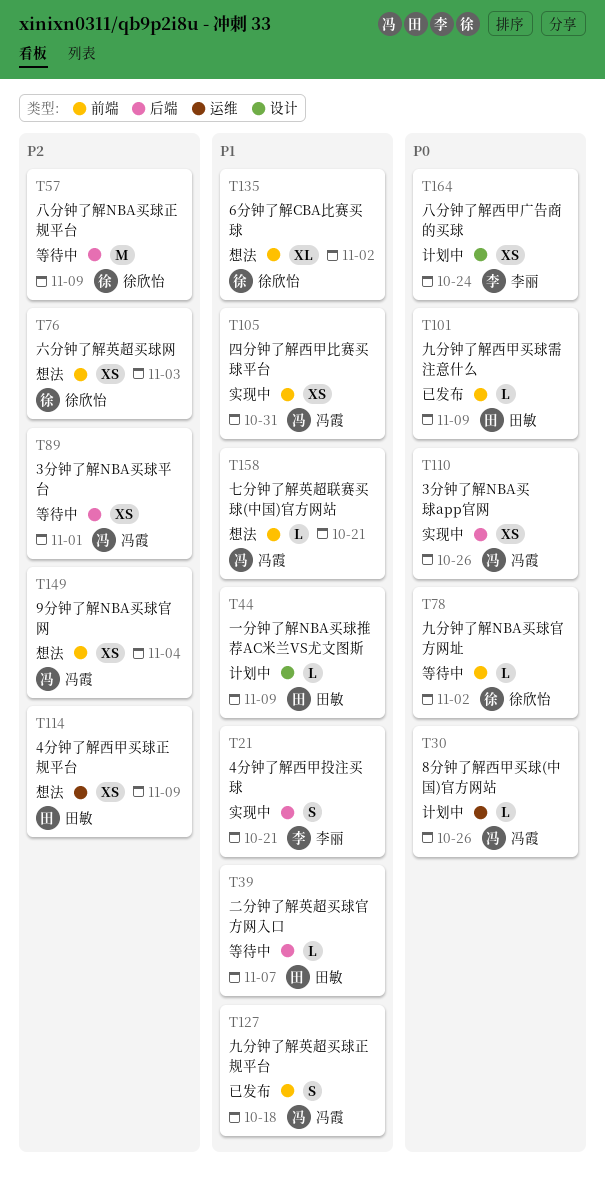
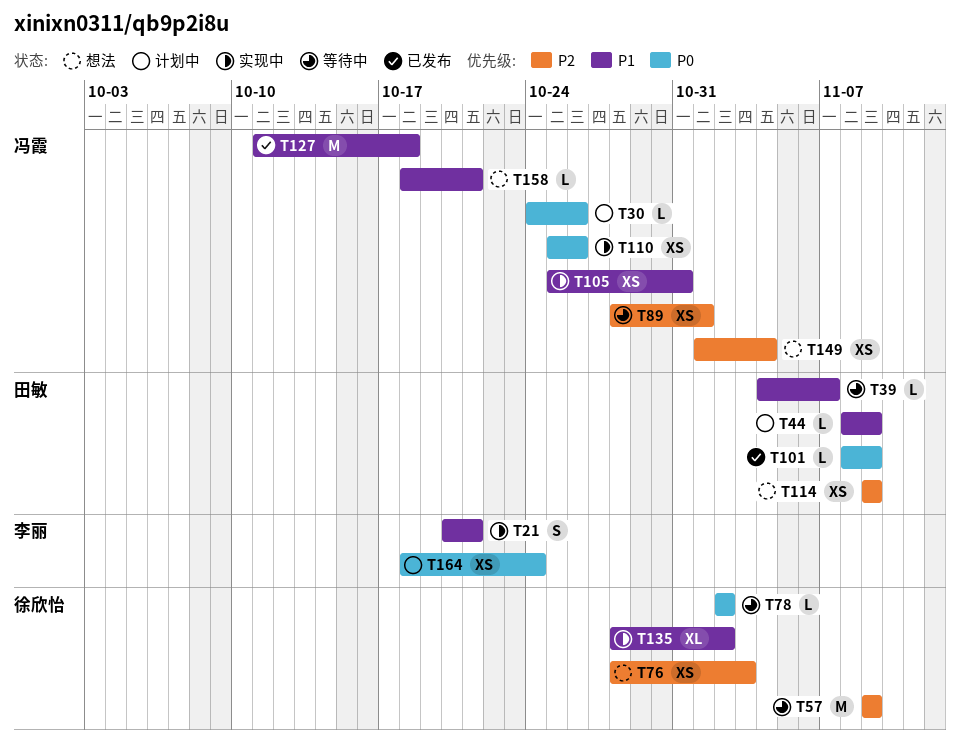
T127, estimate: S -> M
T135, status: 想法 -> 实现中

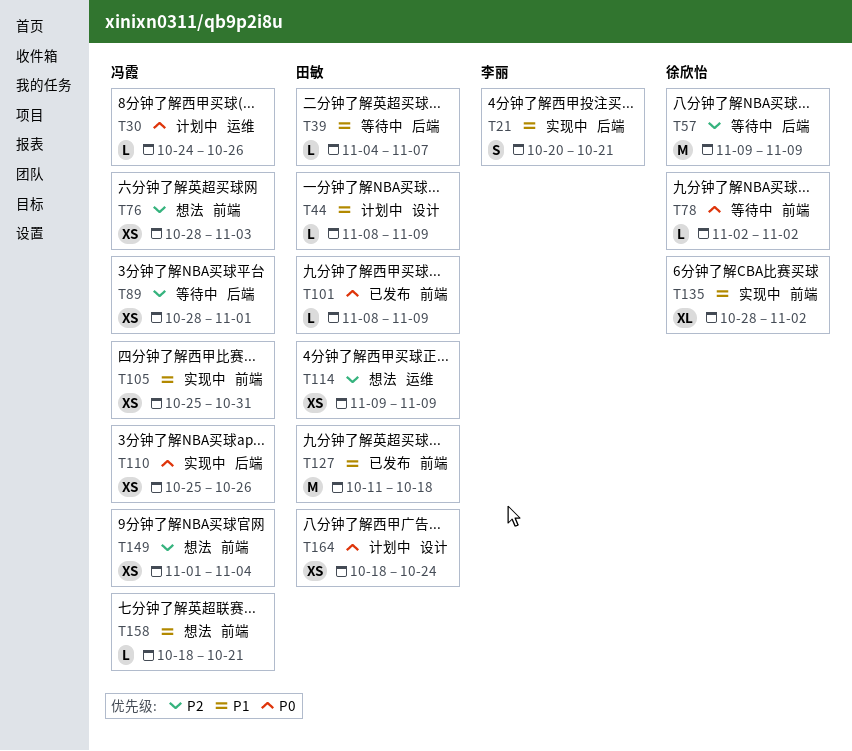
T76, owner: 徐欣怡 -> 冯霞
T127, owner: 冯霞 -> 田敏
T164, owner: 李丽 -> 田敏

